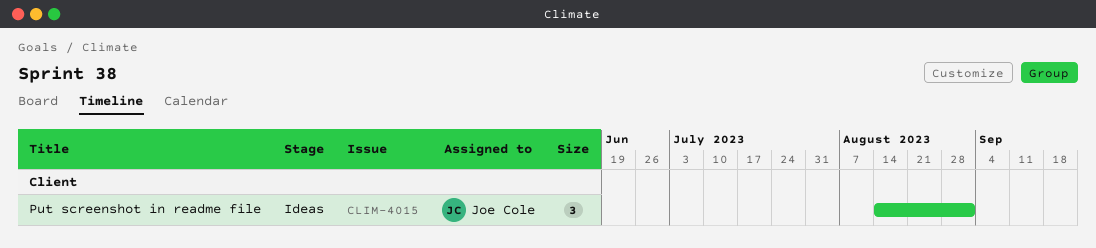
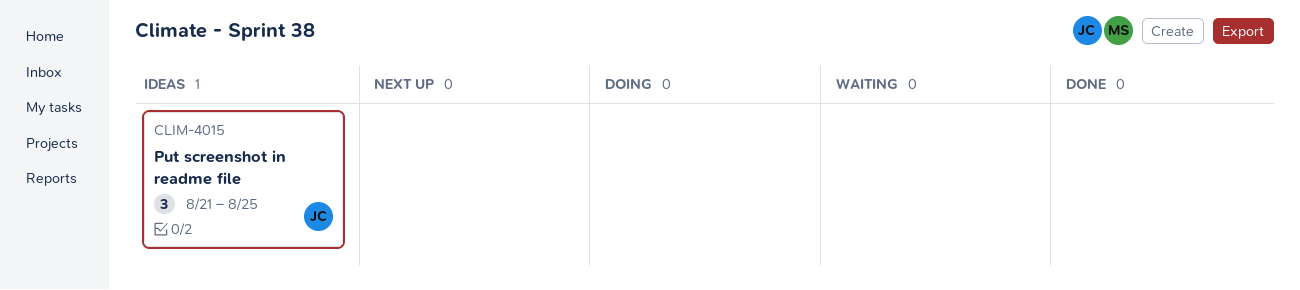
CLIM-4015, start: Aug 14 -> Aug 21
CLIM-4015, due: Sep 1 -> Aug 25

